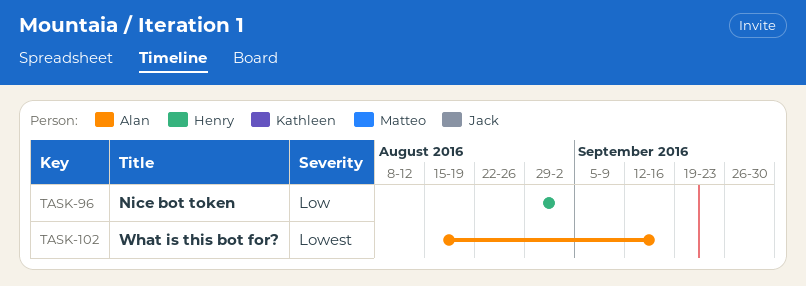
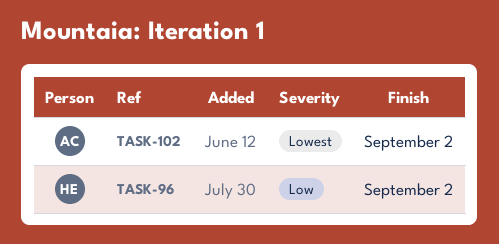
TASK-102, due: Sep 16 -> Sep 2

